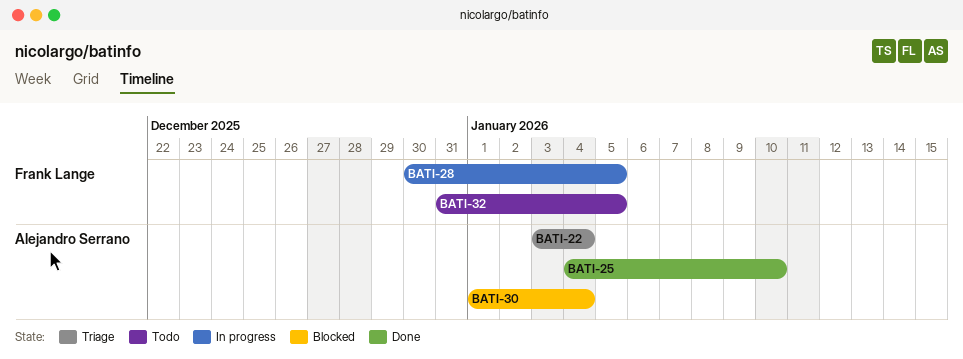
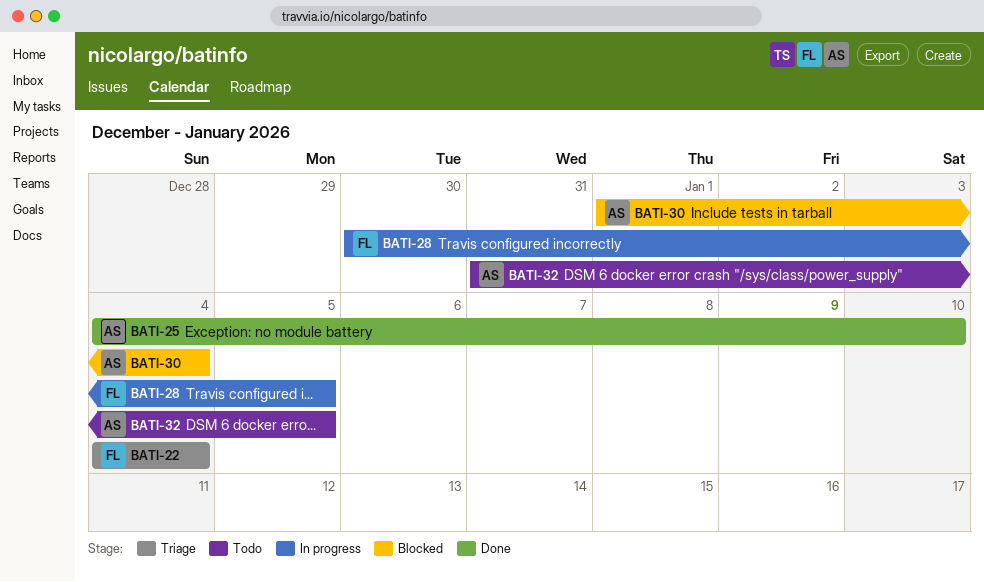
BATI-22, owner: Alejandro Serrano -> Frank Lange
BATI-22, start: Jan 3 -> Jan 4
BATI-32, owner: Frank Lange -> Alejandro Serrano

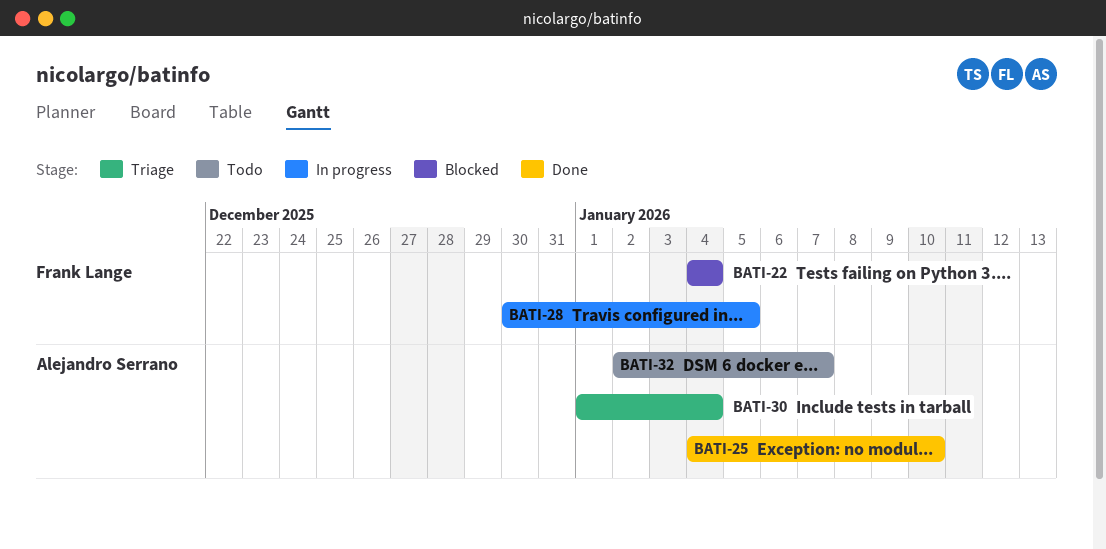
BATI-22, status: Triage -> Blocked
BATI-30, status: Blocked -> Triage
BATI-32, start: Dec 31 -> Jan 2
BATI-32, due: Jan 5 -> Jan 7

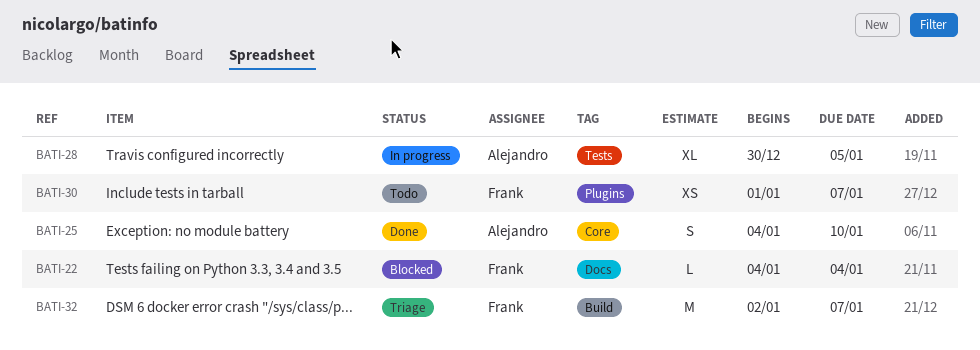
BATI-28, owner: Frank Lange -> Alejandro Serrano
BATI-30, status: Triage -> Todo
BATI-30, owner: Alejandro Serrano -> Frank Lange
BATI-30, due: Jan 4 -> Jan 7
BATI-32, status: Todo -> Triage
BATI-32, owner: Alejandro Serrano -> Frank Lange

